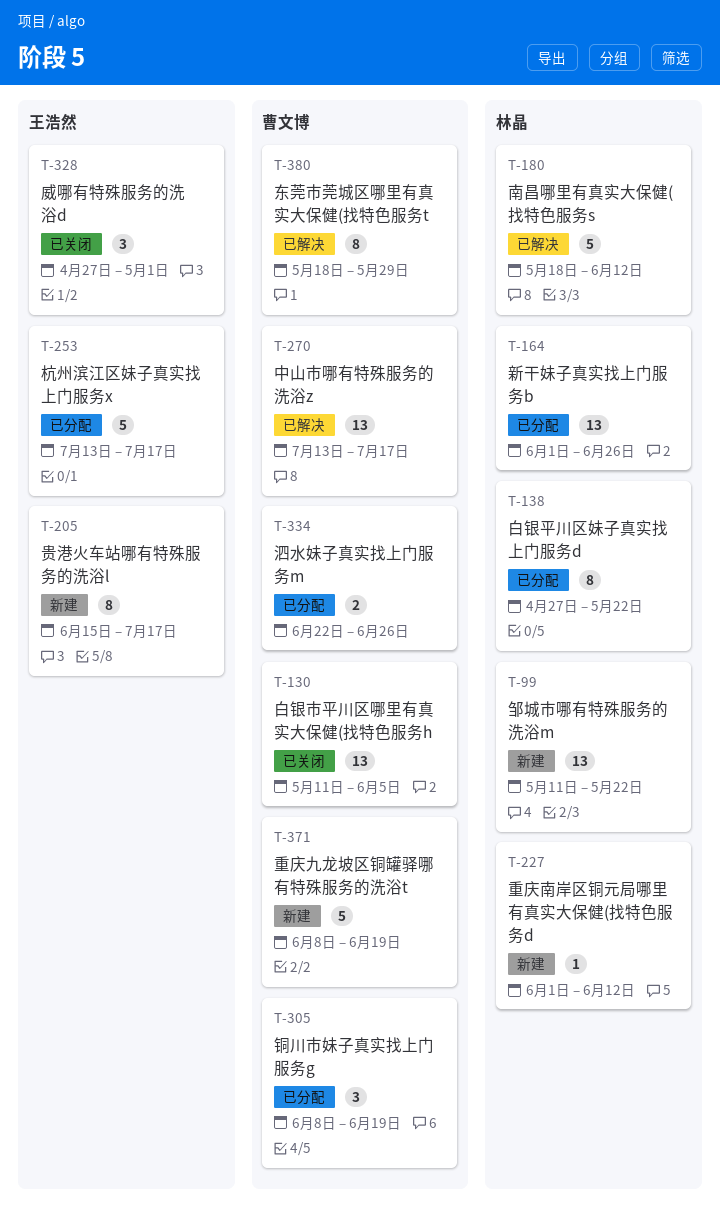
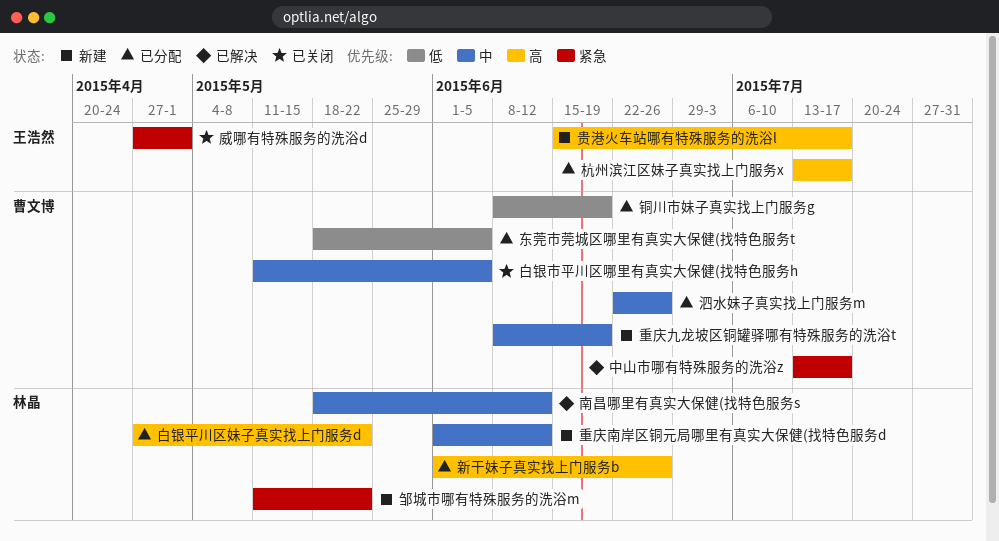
东莞市莞城区哪里有真实大保健(找特色服务t, status: 已解决 -> 已分配
东莞市莞城区哪里有真实大保健(找特色服务t, due: May 29 -> Jun 5

